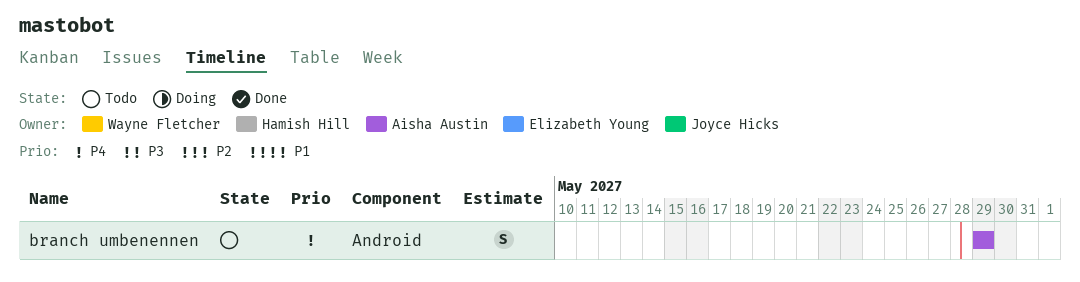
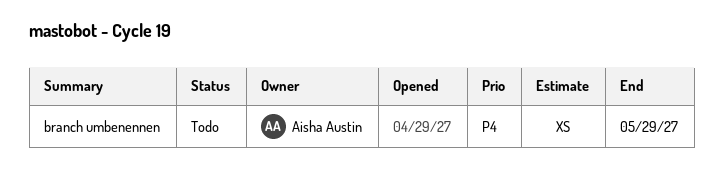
branch umbenennen, estimate: S -> XS

